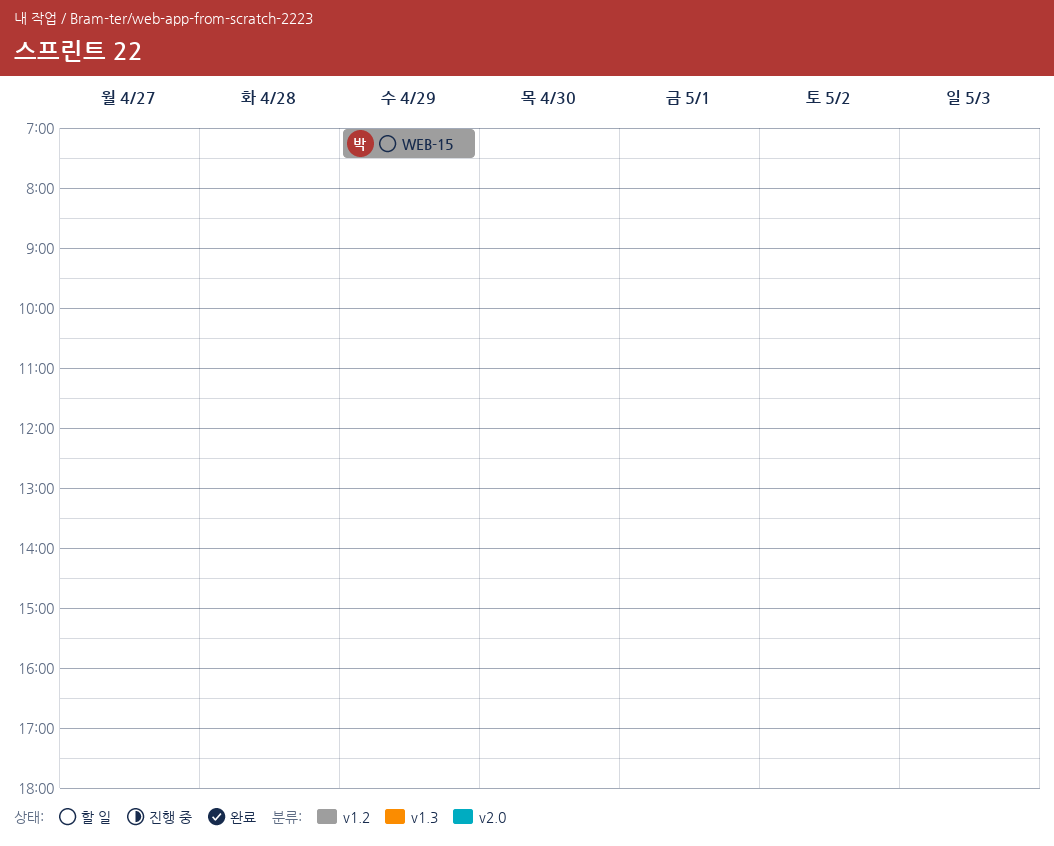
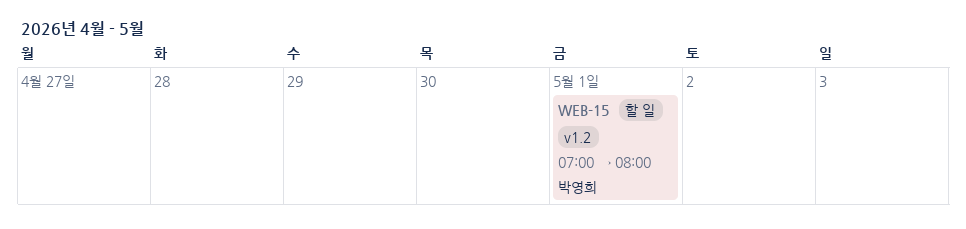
WEB-15, day: Apr 29 -> May 1
WEB-15, ends: 07:30 -> 08:00

